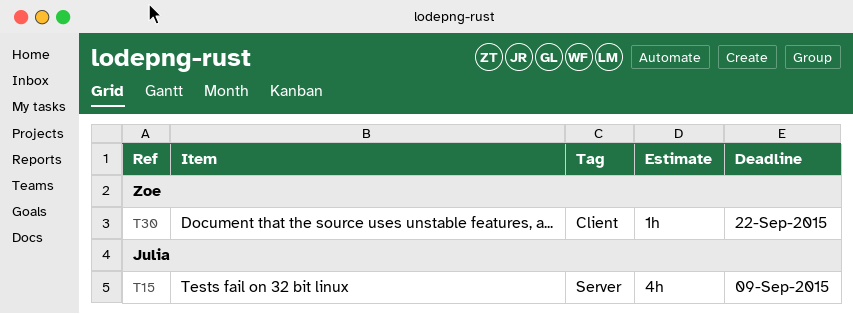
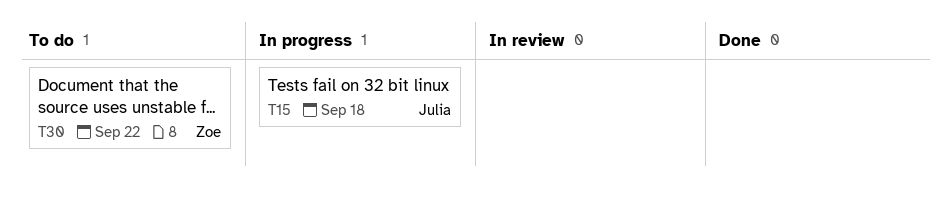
T15, due: Sep 9 -> Sep 18

